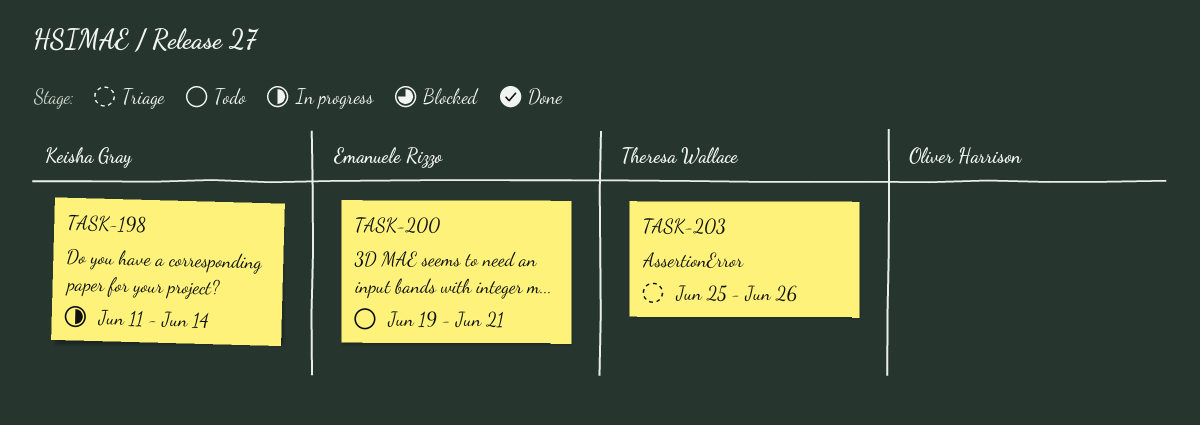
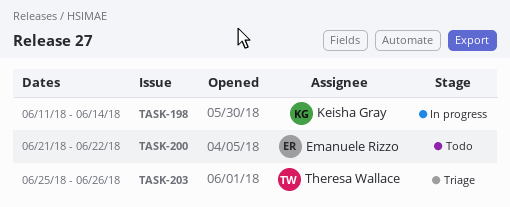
TASK-200, start: Jun 19 -> Jun 21
TASK-200, due: Jun 21 -> Jun 22

